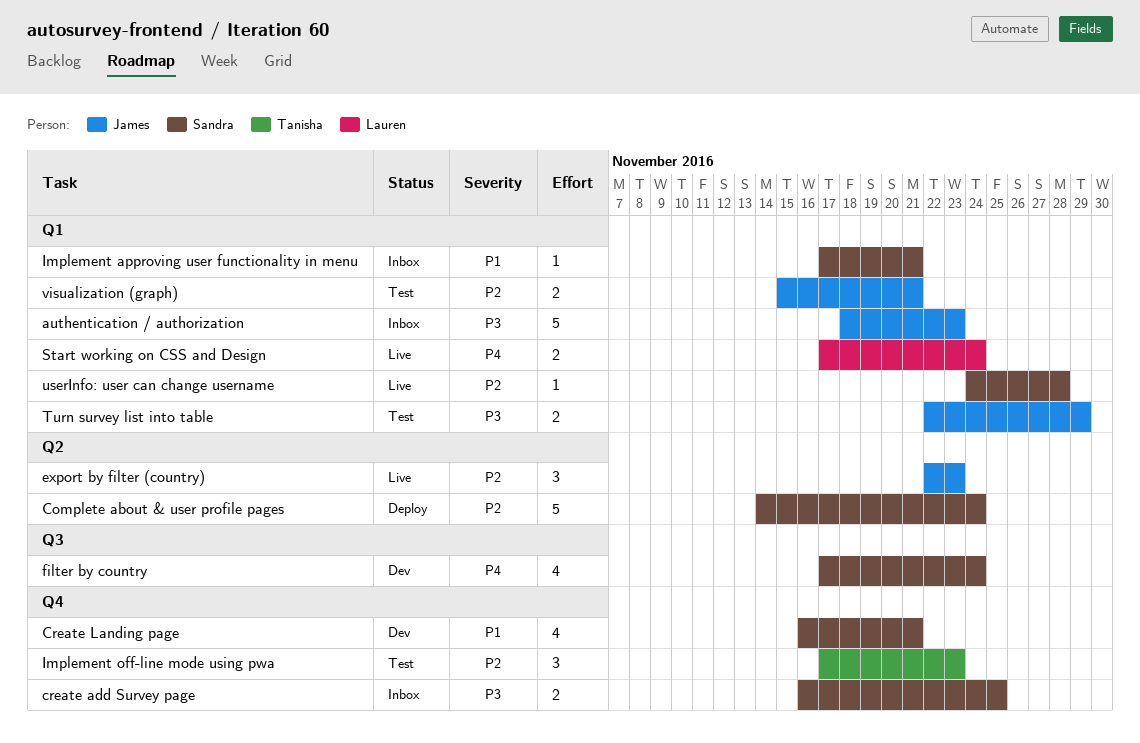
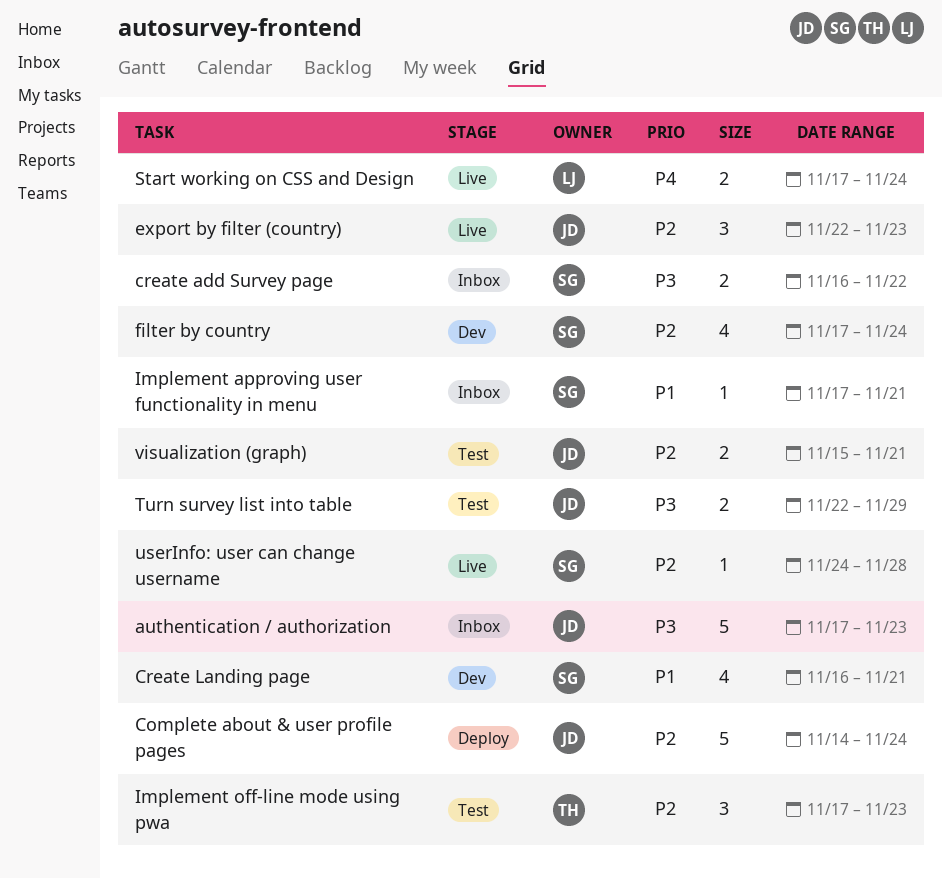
authentication / authorization, start: Nov 18 -> Nov 17
Complete about & user profile pages, owner: Sandra -> James
create add Survey page, due: Nov 25 -> Nov 22
filter by country, priority: P4 -> P2

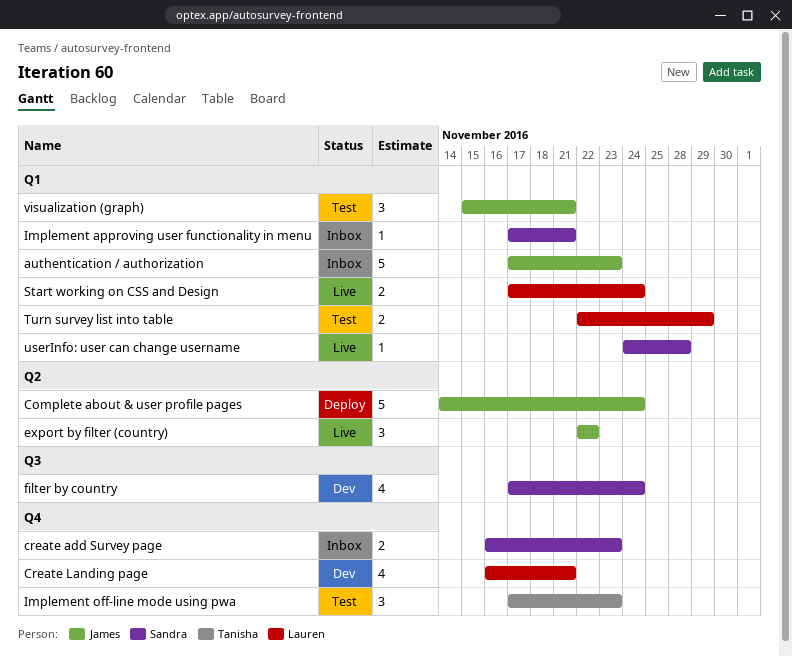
create add Survey page, due: Nov 22 -> Nov 23
Create Landing page, owner: Sandra -> Lauren
export by filter (country), due: Nov 23 -> Nov 22
Turn survey list into table, owner: James -> Lauren
visualization (graph), estimate: 2 -> 3

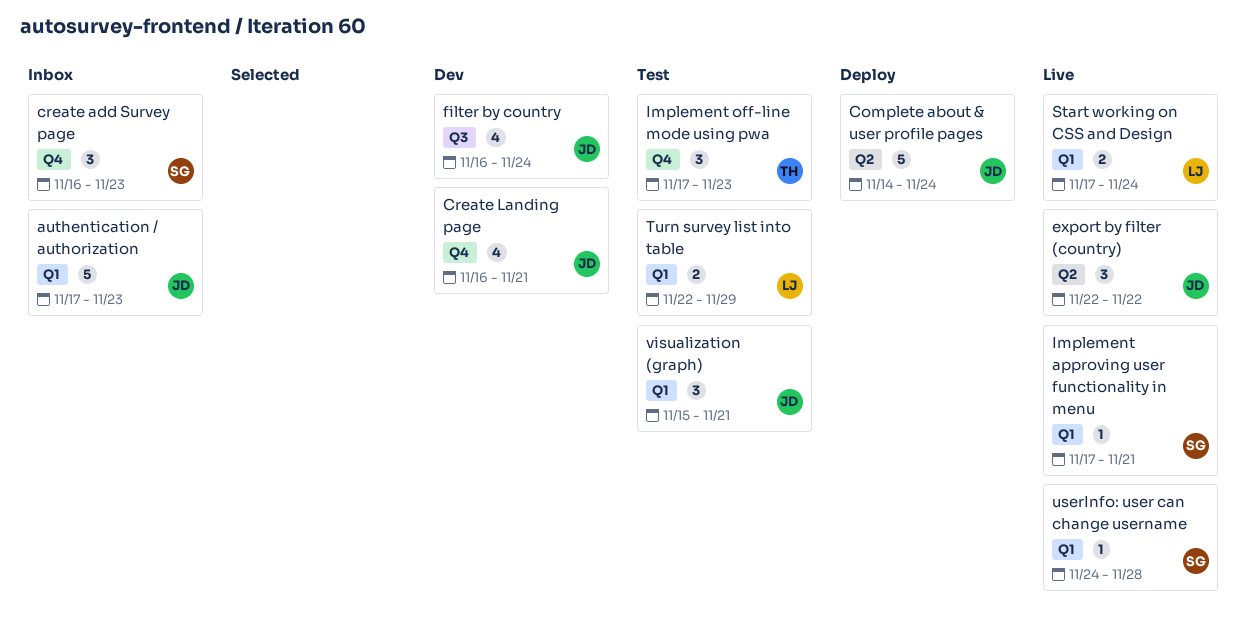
create add Survey page, estimate: 2 -> 3
Create Landing page, owner: Lauren -> James
filter by country, owner: Sandra -> James
filter by country, start: Nov 17 -> Nov 16
Implement approving user functionality in menu, status: Inbox -> Live

